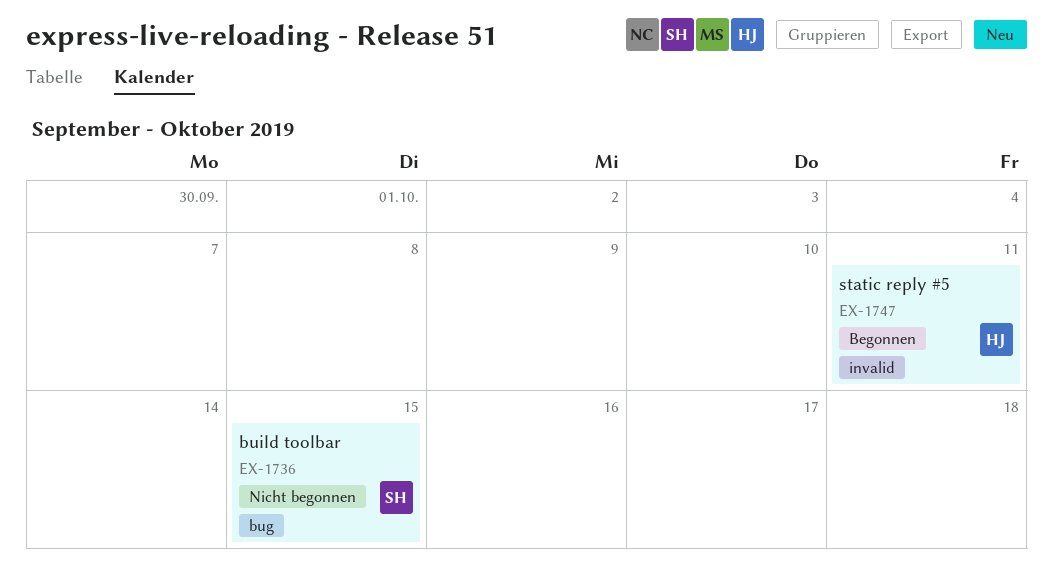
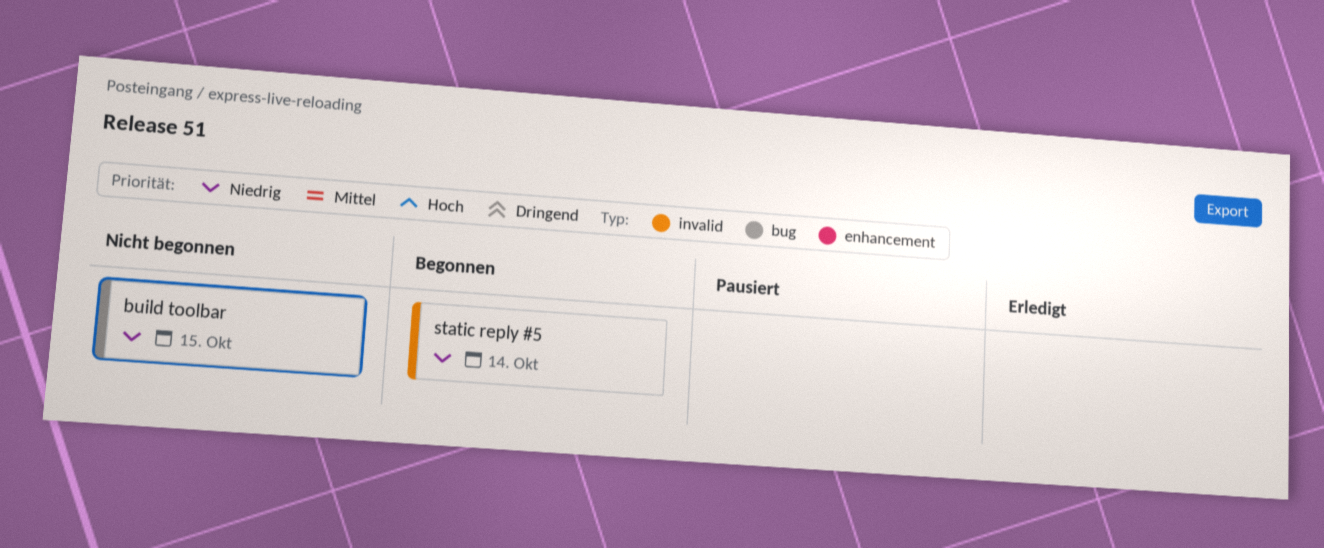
static reply #5, due: Oct 11 -> Oct 14

